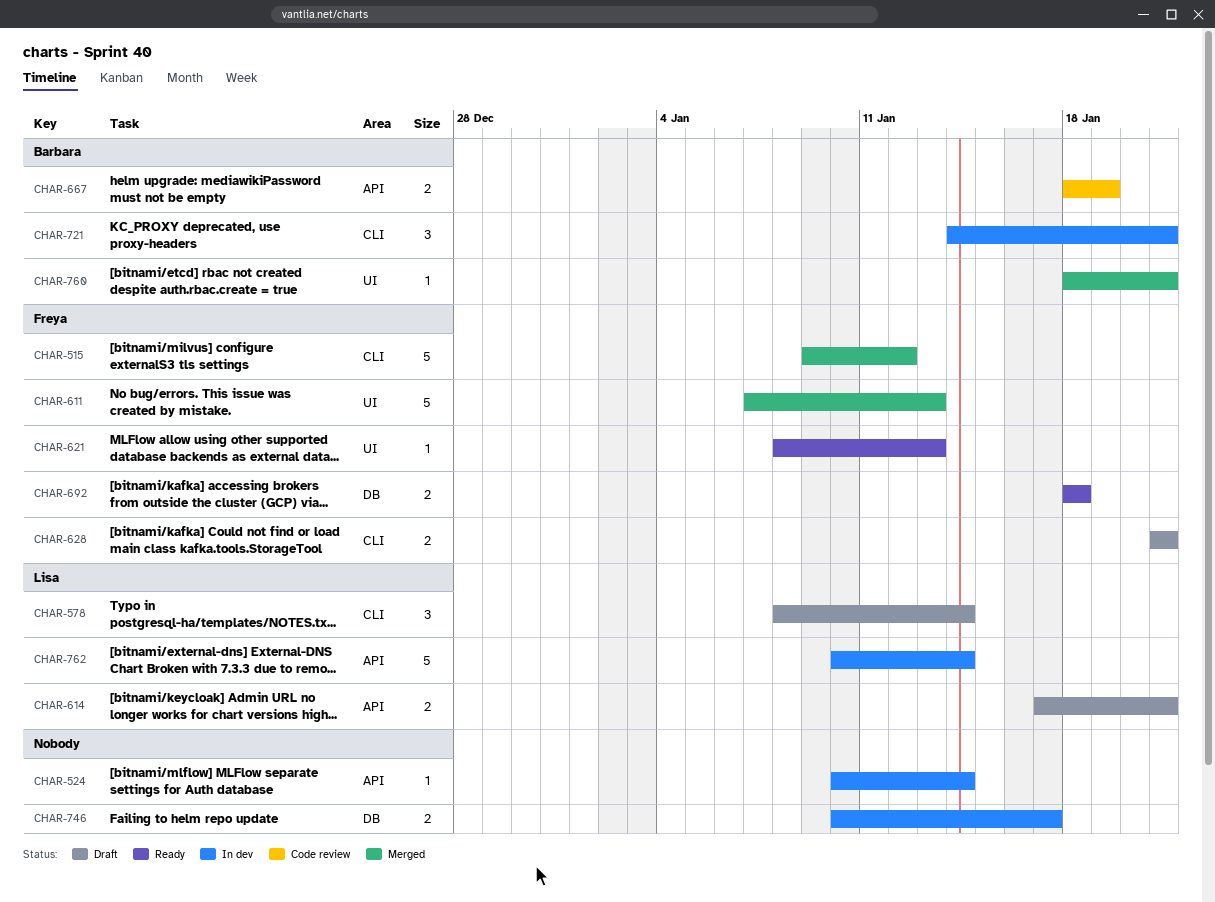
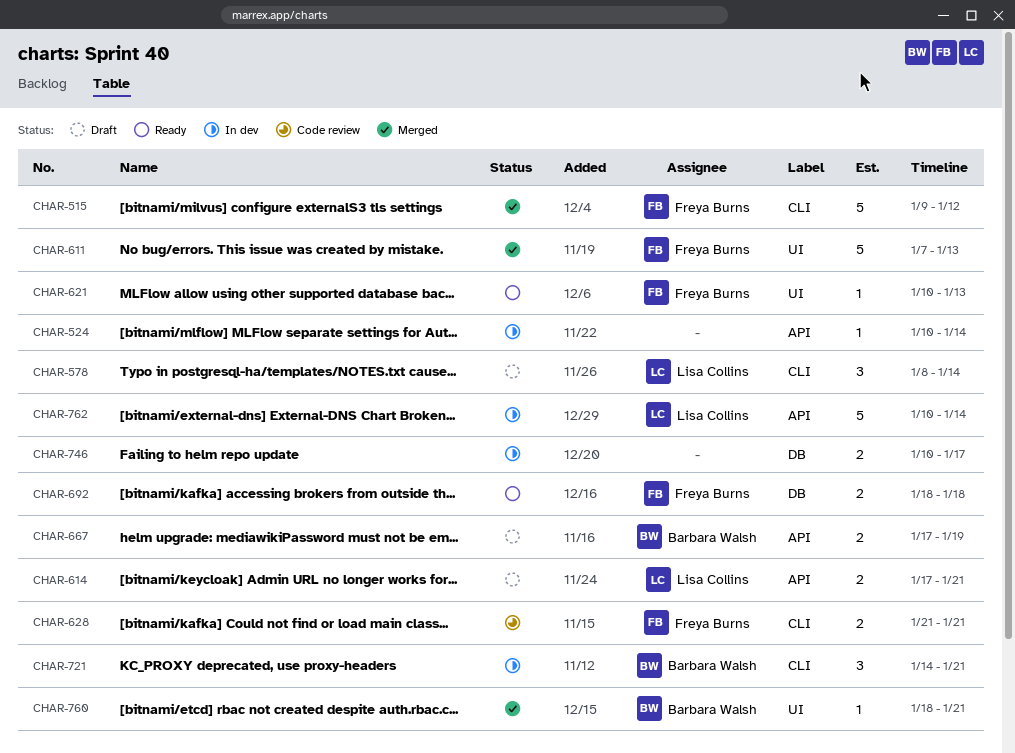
CHAR-621, start: Jan 8 -> Jan 10
CHAR-628, status: Draft -> Code review
CHAR-667, status: Code review -> Draft
CHAR-667, start: Jan 18 -> Jan 17

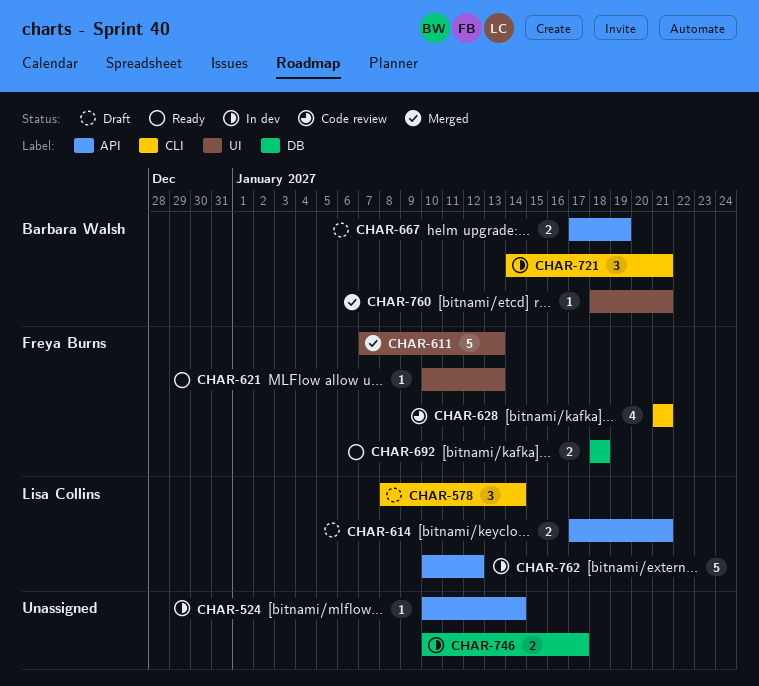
CHAR-515: present -> none
CHAR-628, estimate: 2 -> 4
CHAR-762, due: Jan 14 -> Jan 12

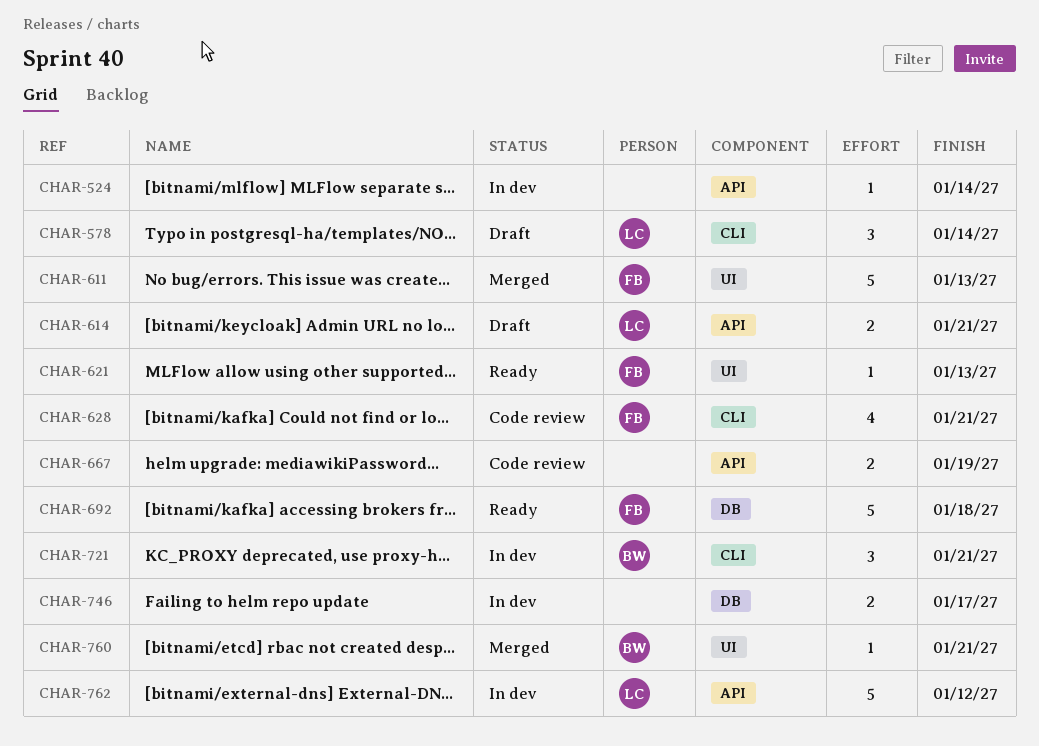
CHAR-667, status: Draft -> Code review
CHAR-667, owner: Barbara Walsh -> none
CHAR-692, estimate: 2 -> 5

